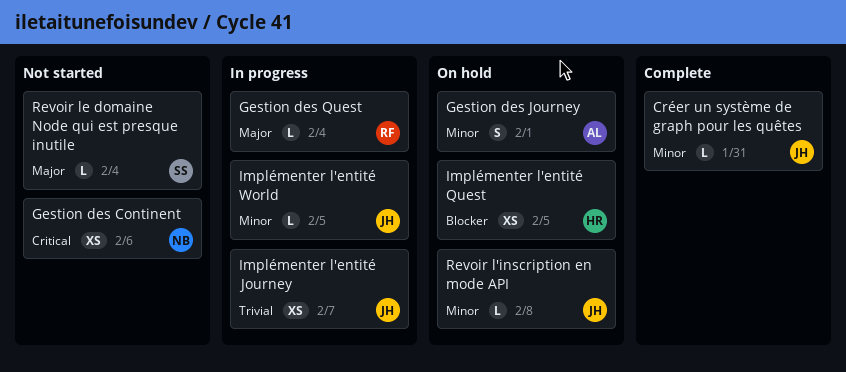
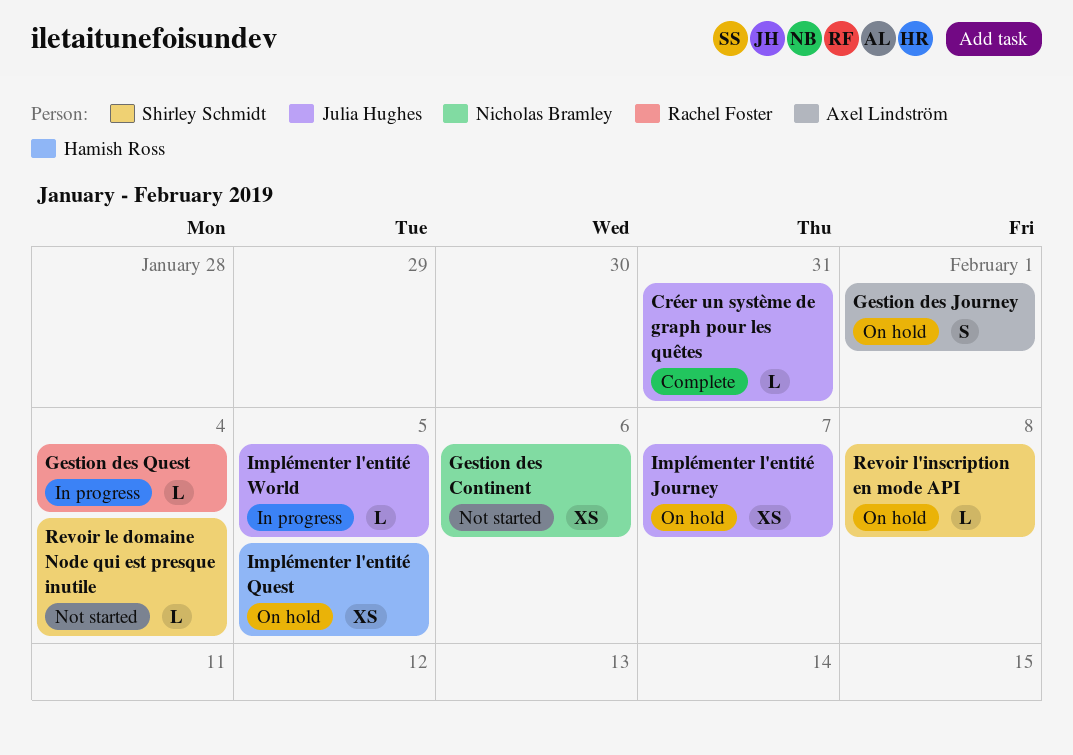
Implémenter l'entité Journey, status: In progress -> On hold
Revoir l'inscription en mode API, owner: Julia Hughes -> Shirley Schmidt

